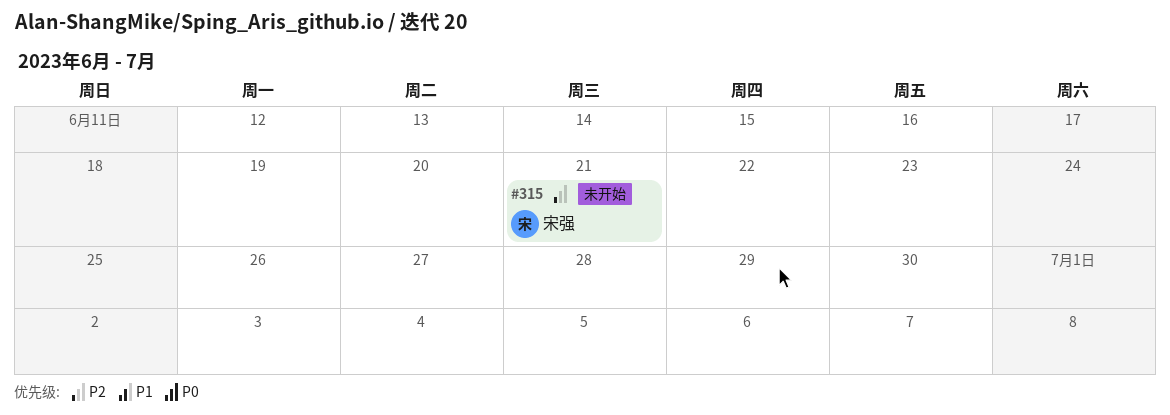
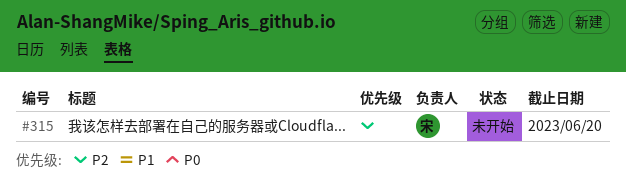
#315, due: Jun 21 -> Jun 20

